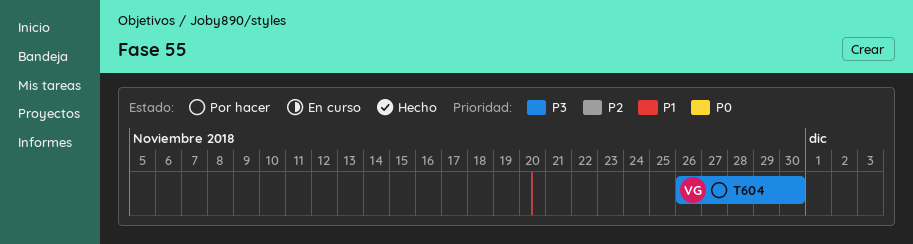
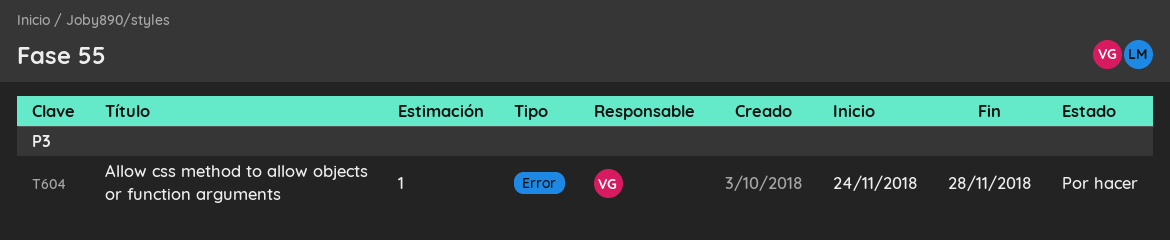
T604, start: Nov 26 -> Nov 24
T604, due: Nov 30 -> Nov 28

